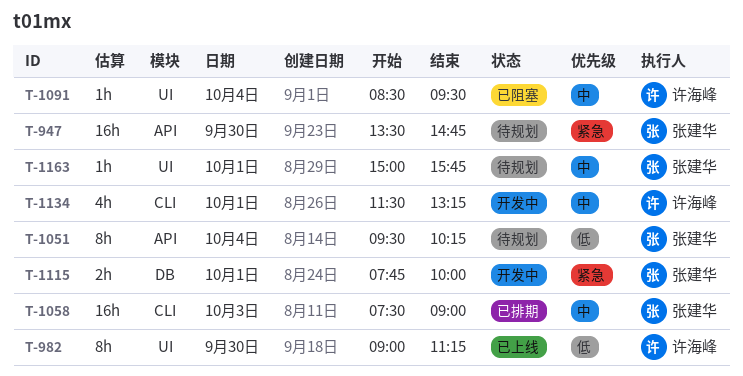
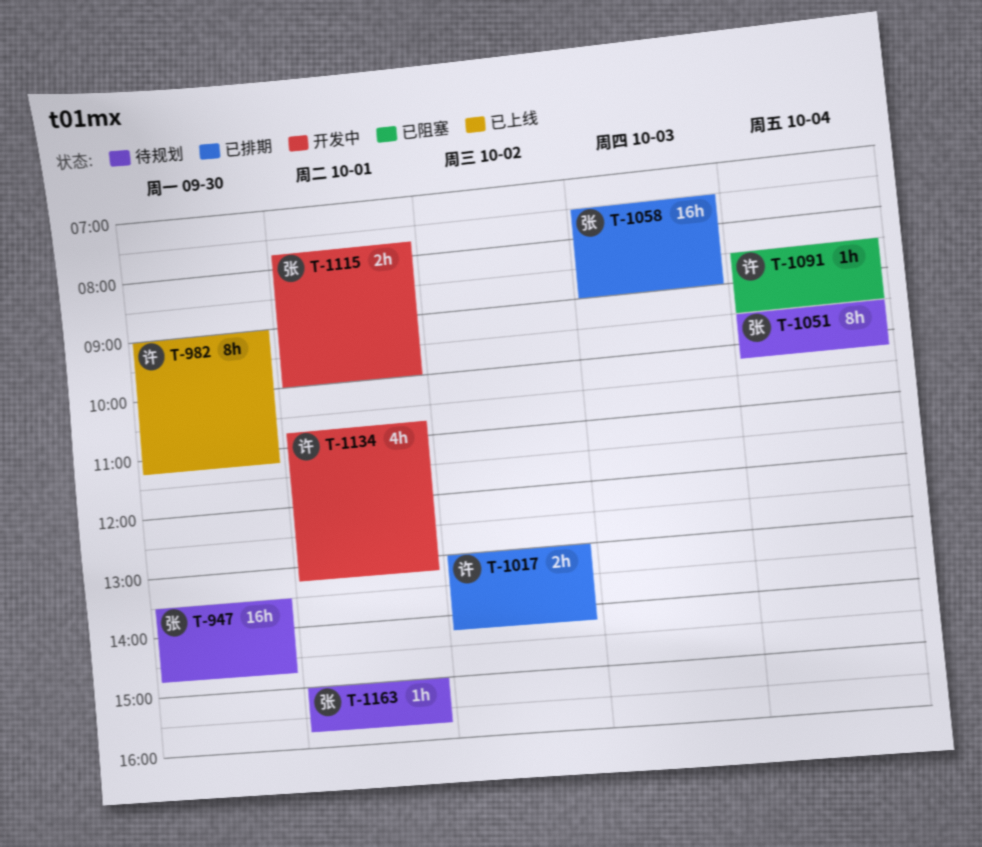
T-1017: none -> present
T-1134, begins: 11:30 -> 10:45

